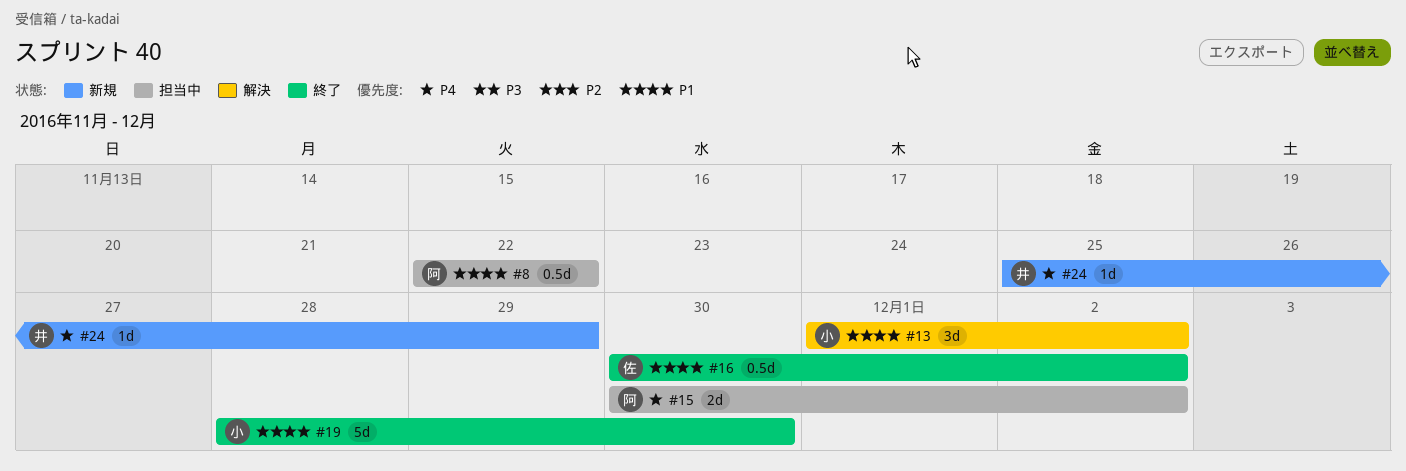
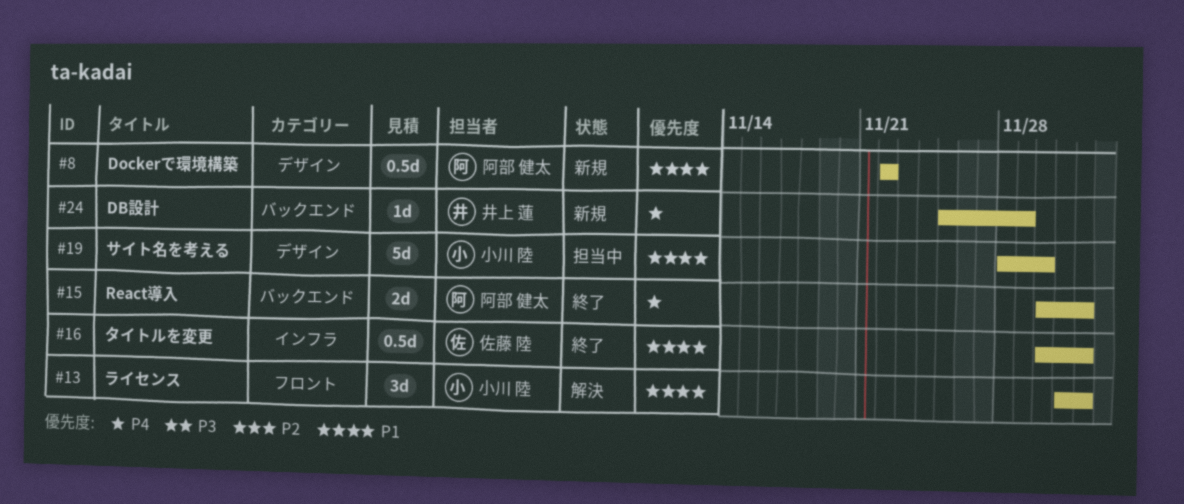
#8, status: 担当中 -> 新規
#15, status: 担当中 -> 終了
#19, status: 終了 -> 担当中

